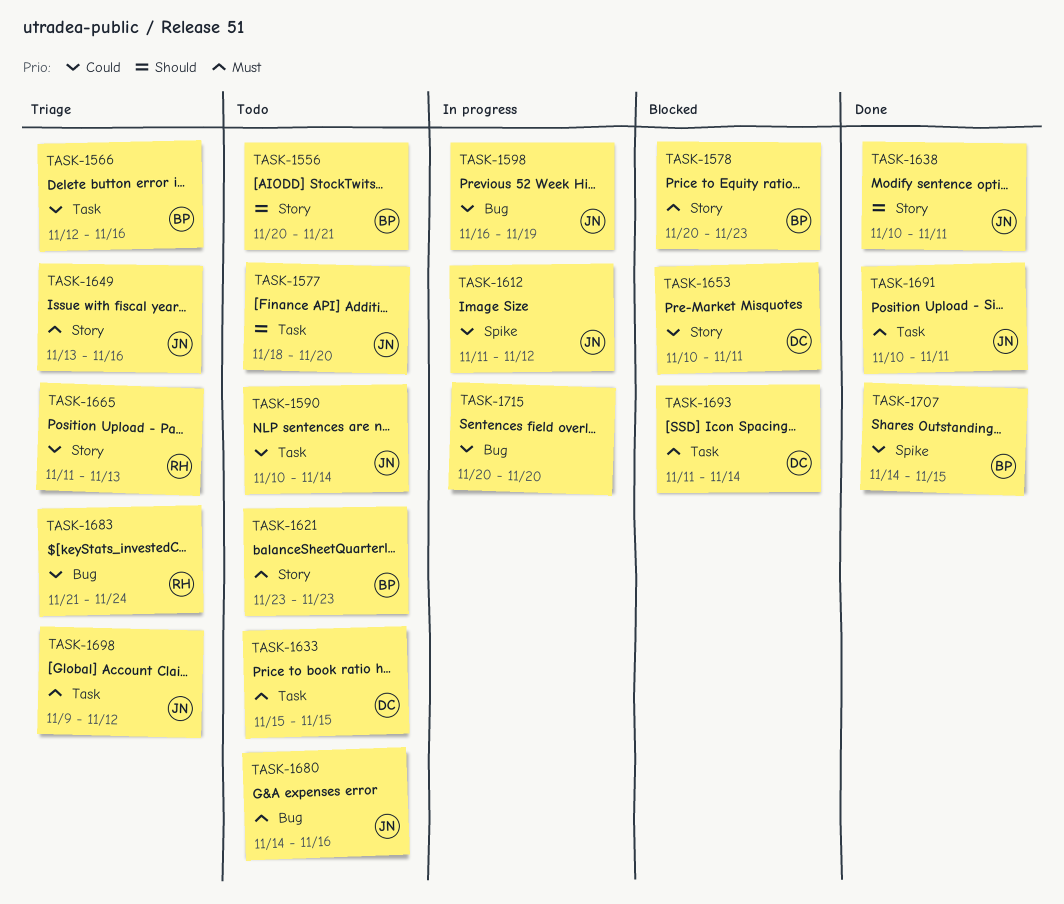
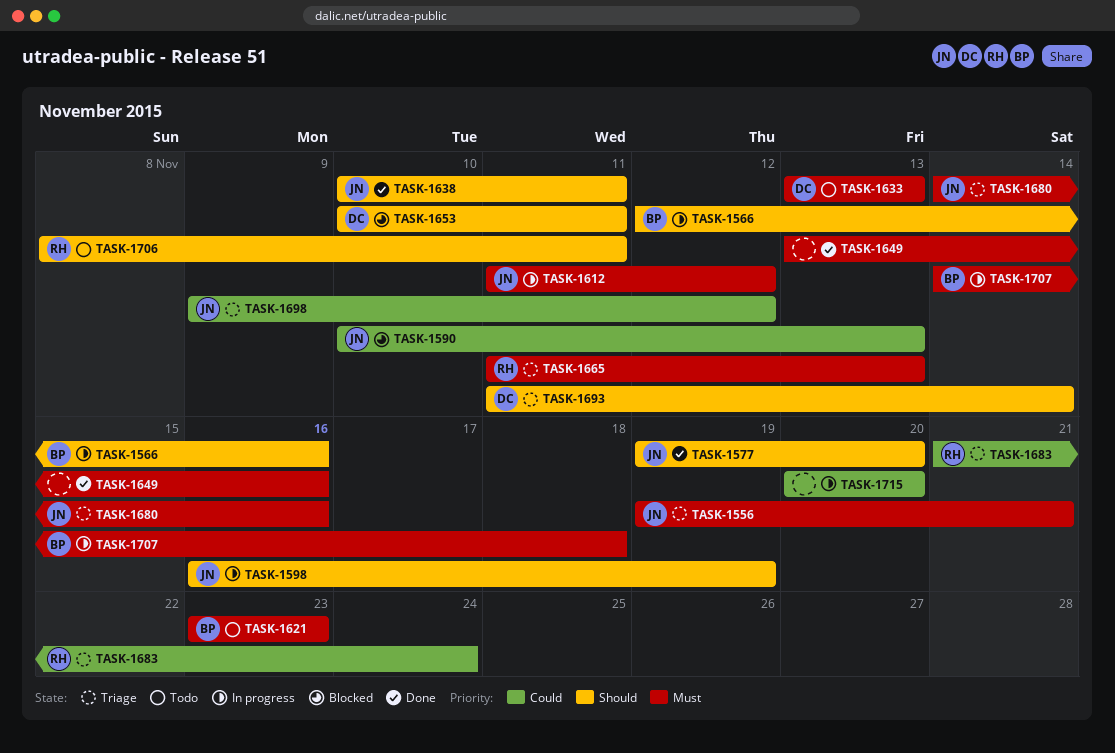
TASK-1556, status: Todo -> Triage
TASK-1556, owner: BP -> JN
TASK-1556, priority: Should -> Must
TASK-1556, start: Nov 20 -> Nov 19
TASK-1566, status: Triage -> In progress
TASK-1566, priority: Could -> Should
TASK-1577, status: Todo -> Done
TASK-1577, start: Nov 18 -> Nov 19
TASK-1578: present -> none
TASK-1590, status: Todo -> Blocked
TASK-1590, due: Nov 14 -> Nov 13
TASK-1598, priority: Could -> Should
TASK-1612, priority: Could -> Must
TASK-1633, start: Nov 15 -> Nov 13
TASK-1633, due: Nov 15 -> Nov 13
TASK-1649, status: Triage -> Done
TASK-1649, owner: JN -> none
TASK-1653, priority: Could -> Should
TASK-1665, priority: Could -> Must
TASK-1680, status: Todo -> Triage
TASK-1691: present -> none
TASK-1693, status: Blocked -> Triage
TASK-1693, priority: Must -> Should
TASK-1698, priority: Must -> Could
TASK-1706: none -> present
TASK-1707, status: Done -> In progress
TASK-1707, priority: Could -> Must
TASK-1707, due: Nov 15 -> Nov 18

